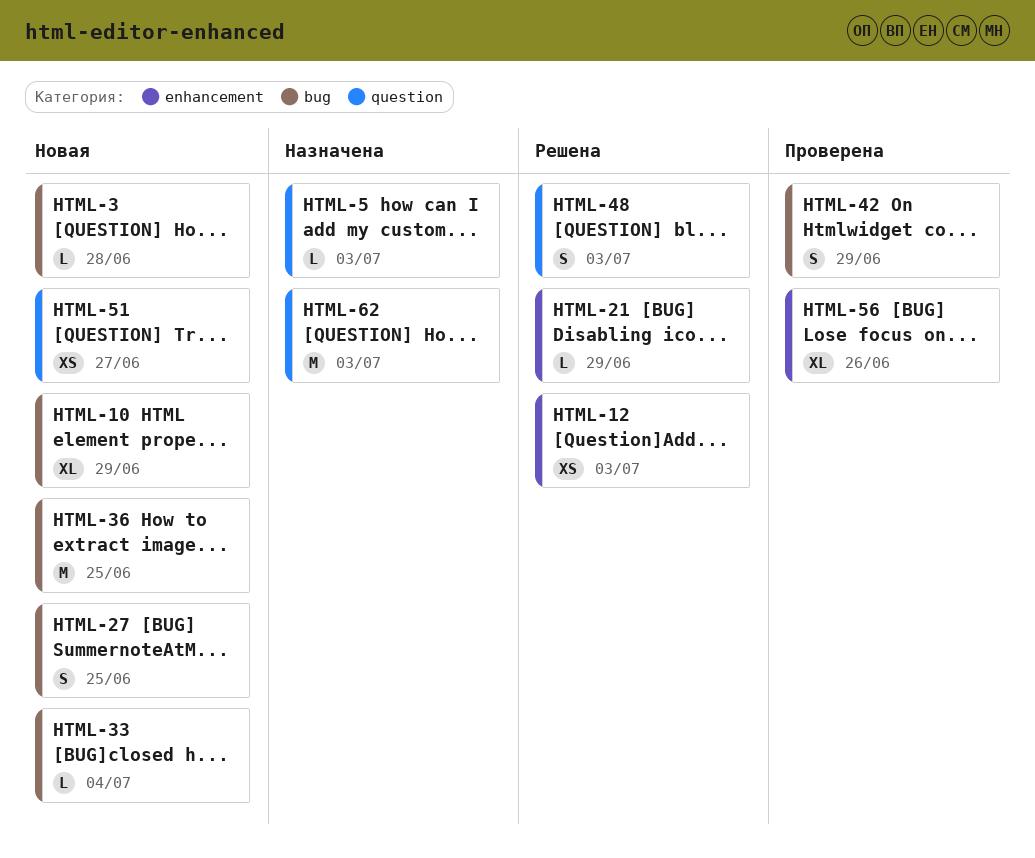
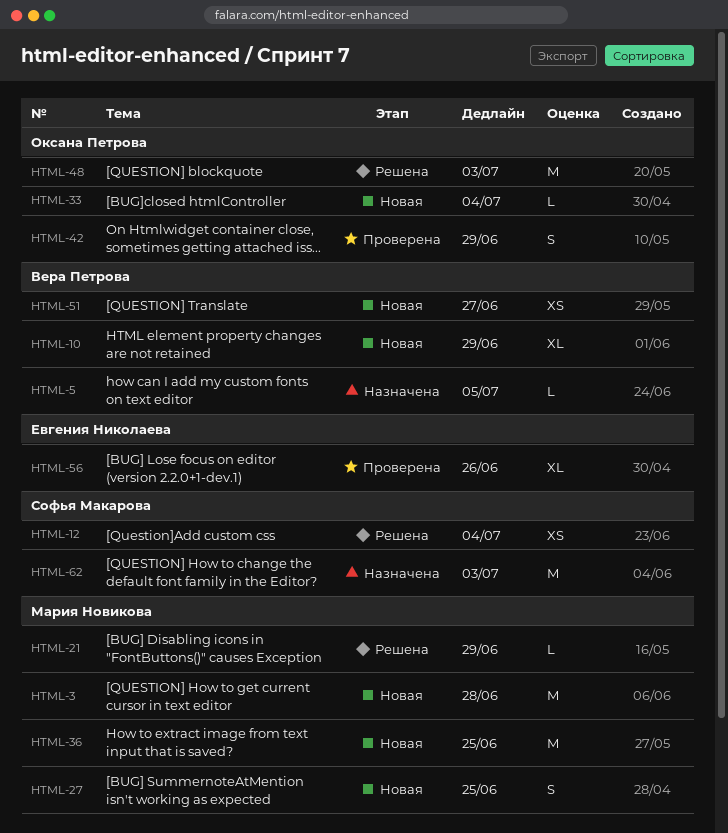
HTML-3, estimate: L -> M
HTML-5, due: Jul 3 -> Jul 5
HTML-12, due: Jul 3 -> Jul 4
HTML-48, estimate: S -> M

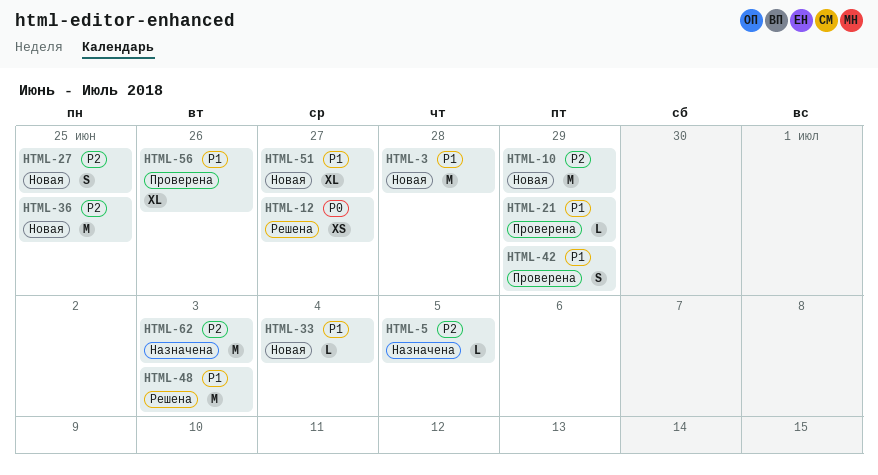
HTML-10, estimate: XL -> M
HTML-12, due: Jul 4 -> Jun 27
HTML-21, status: Решена -> Проверена
HTML-51, estimate: XS -> XL

